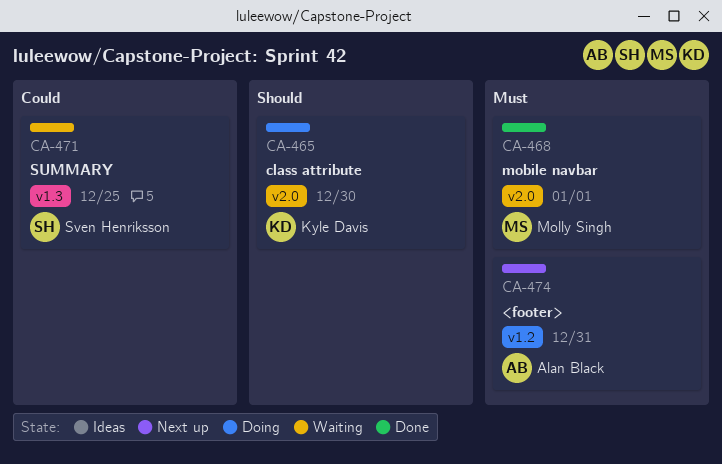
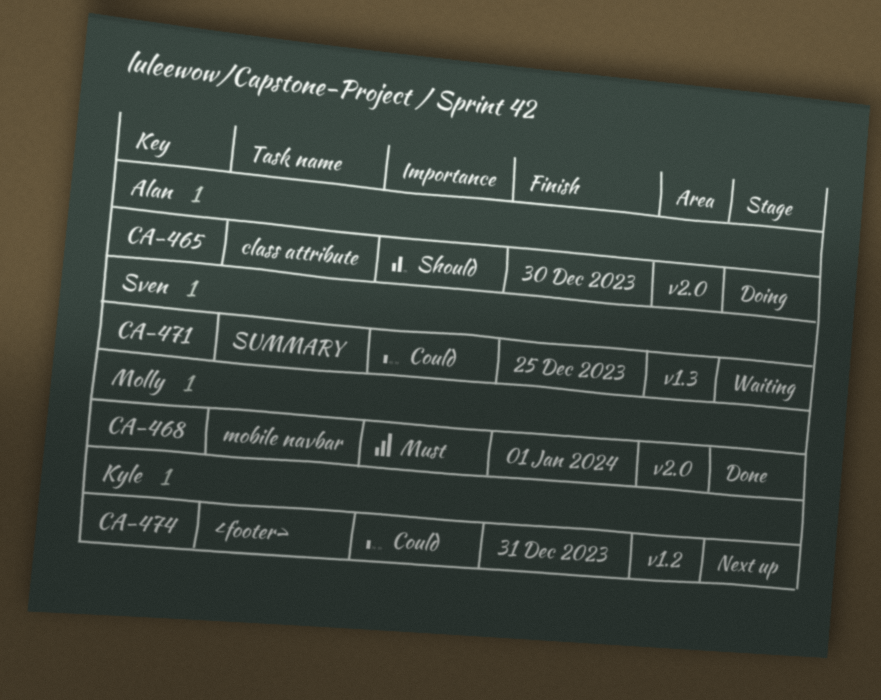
CA-465, owner: Kyle Davis -> Alan Black
CA-474, owner: Alan Black -> Kyle Davis
CA-474, priority: Must -> Could

